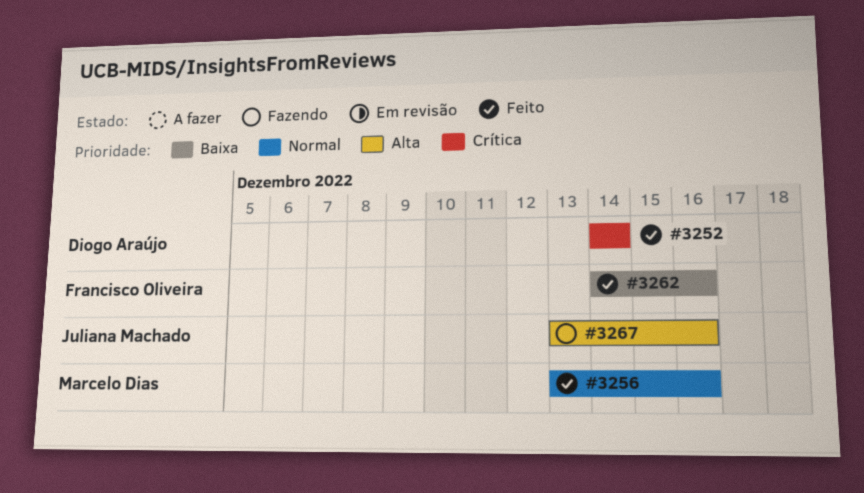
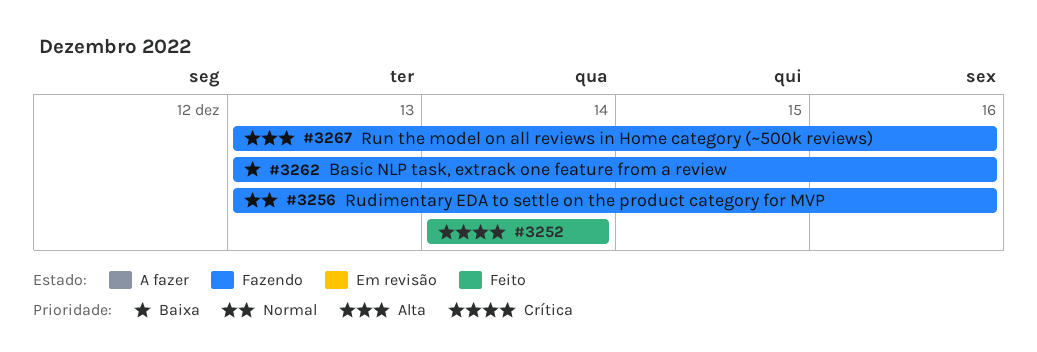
#3256, status: Feito -> Fazendo
#3262, status: Feito -> Fazendo
#3262, start: Dec 14 -> Dec 13

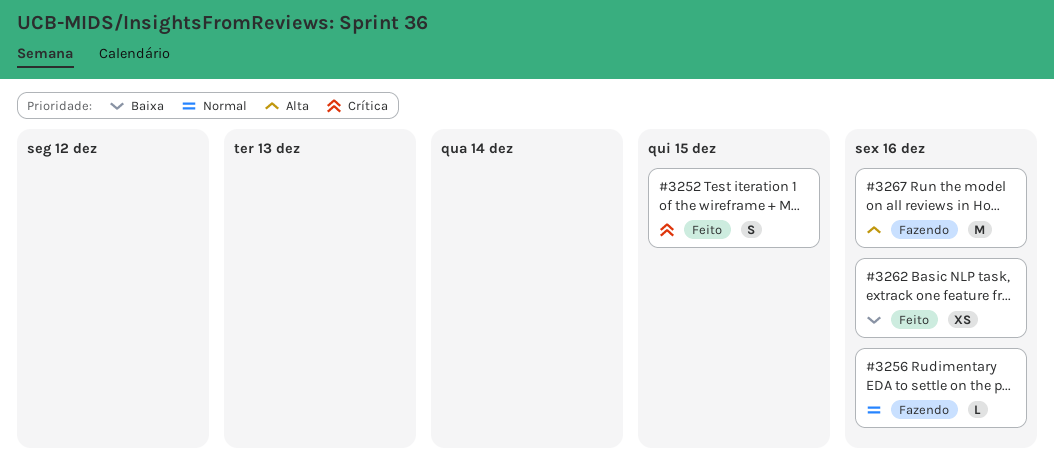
#3252, due: Dec 14 -> Dec 15
#3262, status: Fazendo -> Feito

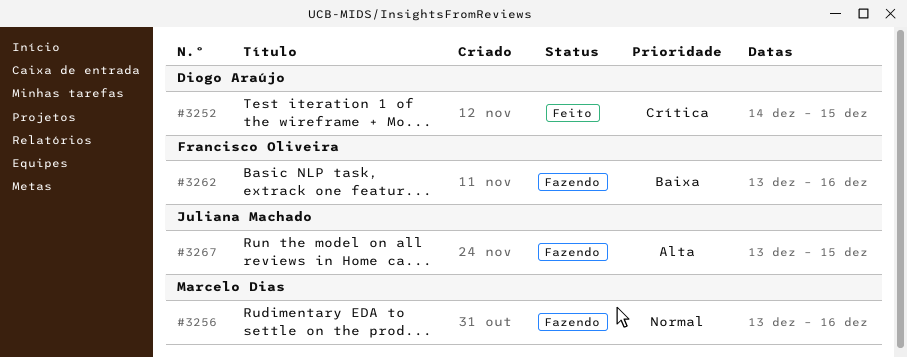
#3262, status: Feito -> Fazendo
#3267, due: Dec 16 -> Dec 15

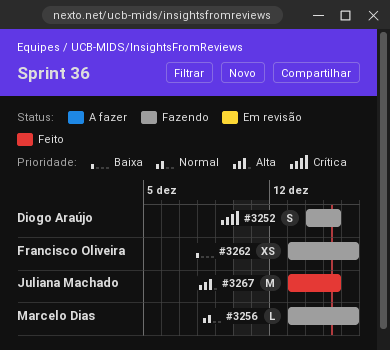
#3252, status: Feito -> Fazendo
#3267, status: Fazendo -> Feito

